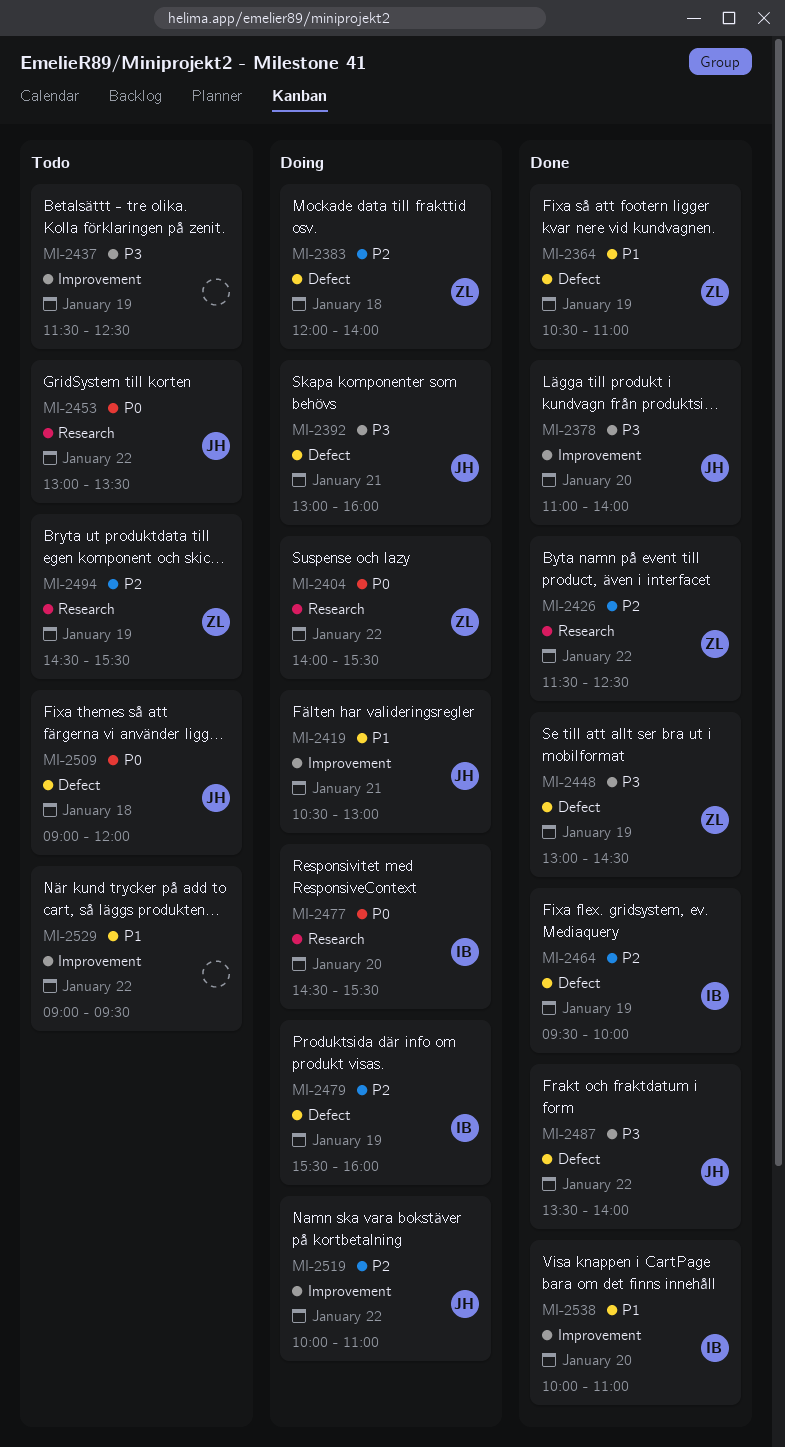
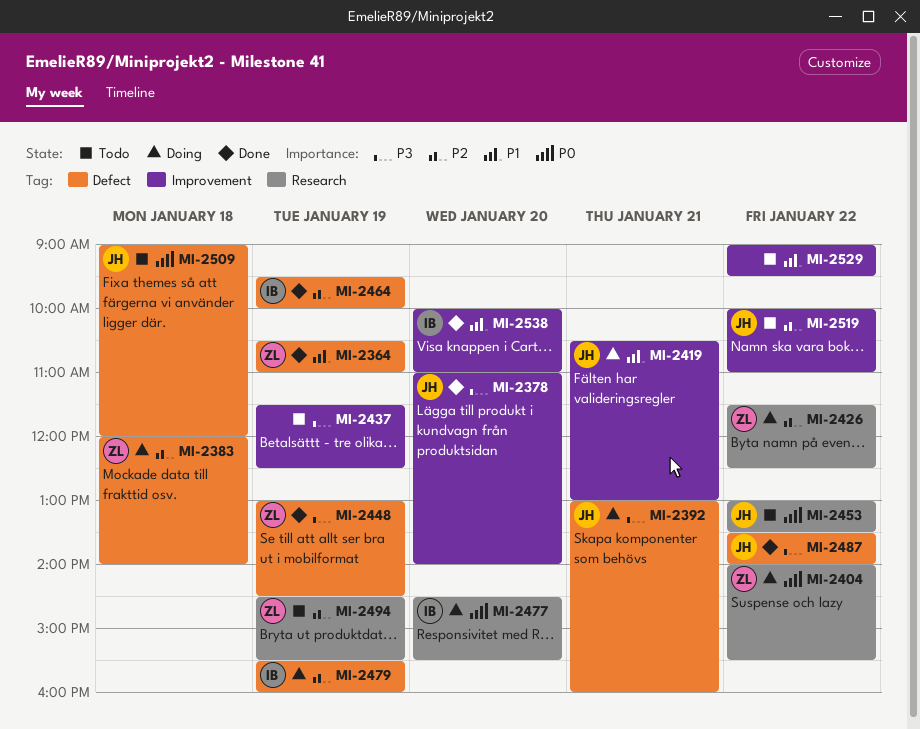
MI-2426, status: Done -> Doing
MI-2519, status: Doing -> Todo

